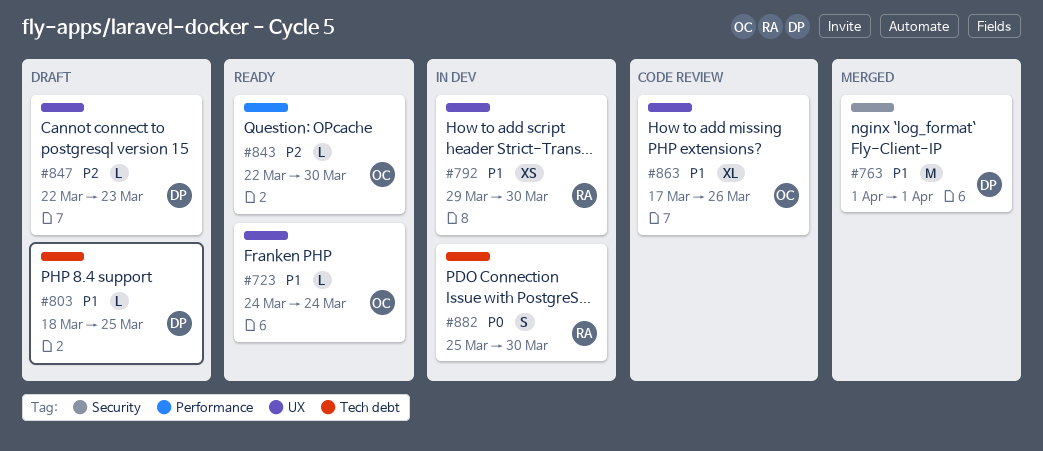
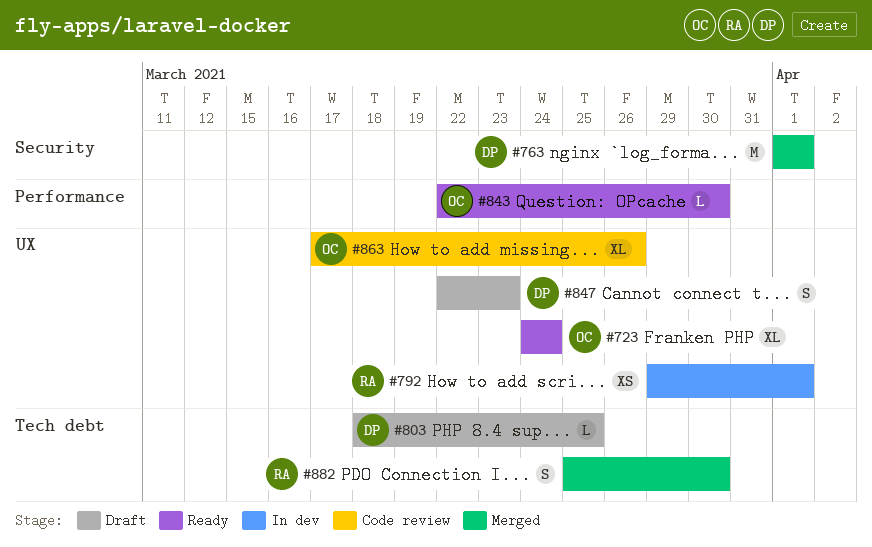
#723, estimate: L -> XL
#792, due: Mar 30 -> Apr 1
#847, estimate: L -> S
#882, status: In dev -> Merged

